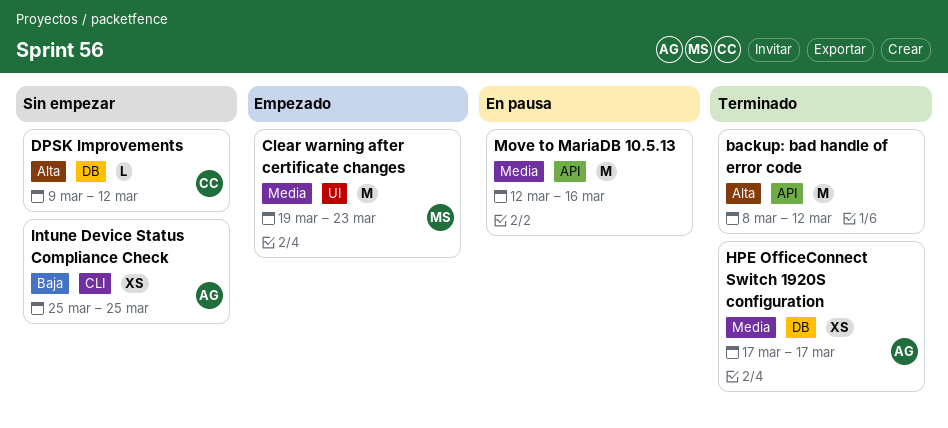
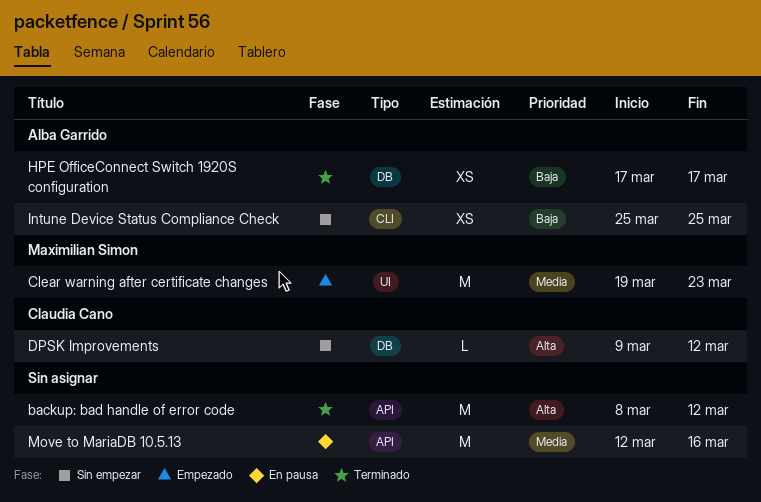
HPE OfficeConnect Switch 1920S configuration, priority: Media -> Baja

